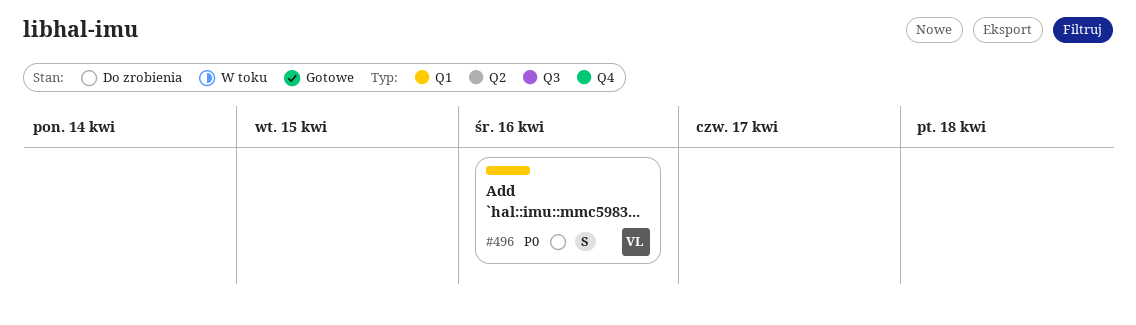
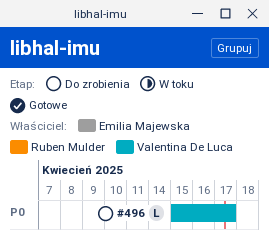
#496, estimate: S -> L
#496, due: Apr 16 -> Apr 17

